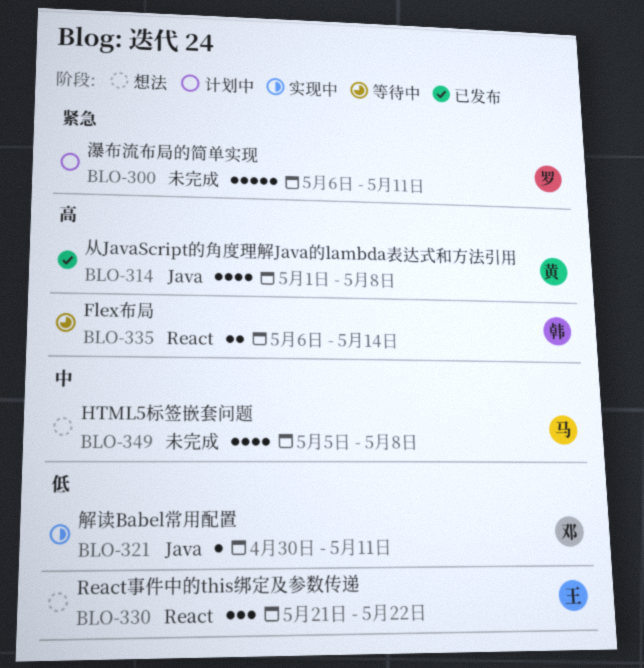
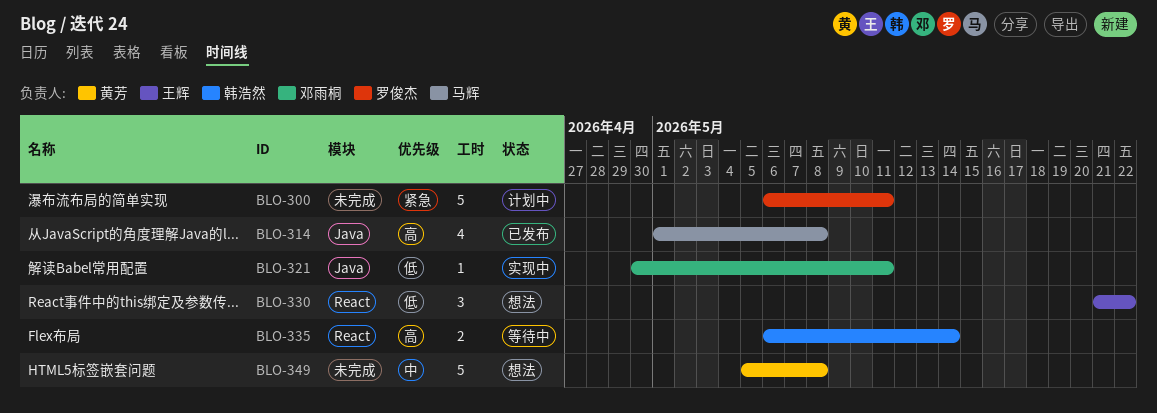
BLO-314, owner: 黄芳 -> 马辉
BLO-349, owner: 马辉 -> 黄芳
BLO-349, estimate: 4 -> 5

